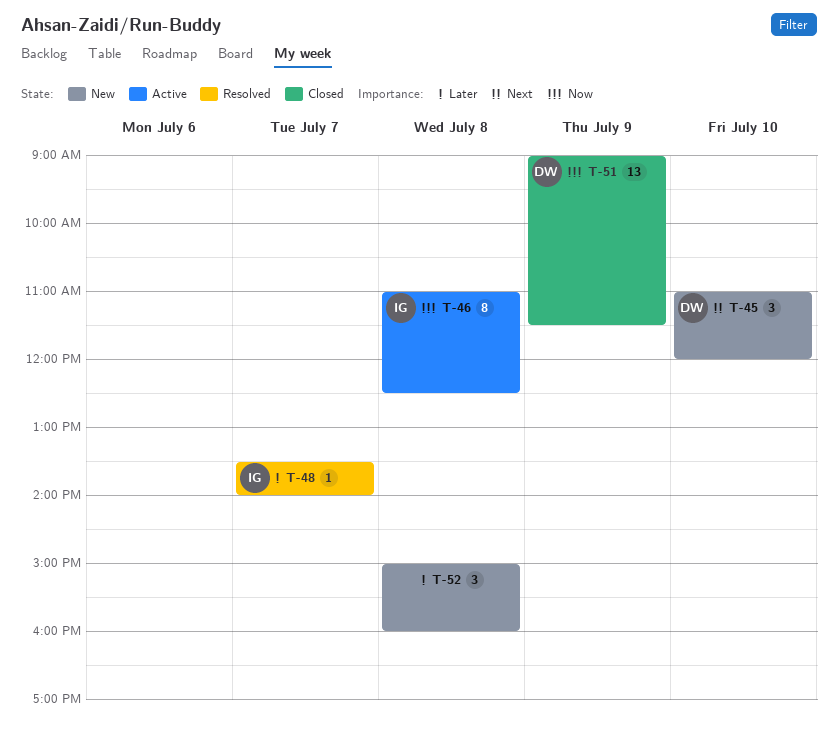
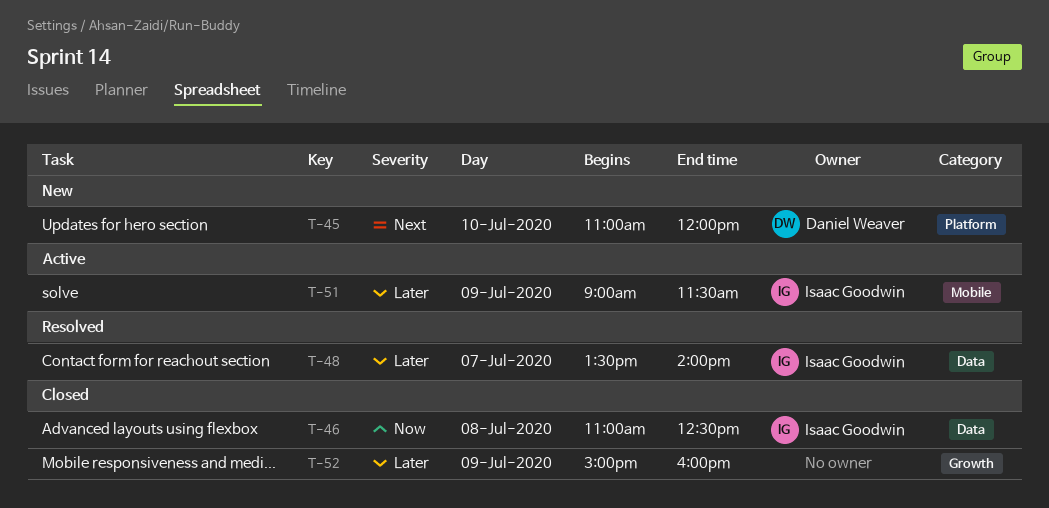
T-46, status: Active -> Closed
T-51, status: Closed -> Active
T-51, owner: Daniel Weaver -> Isaac Goodwin
T-51, priority: Now -> Later
T-52, status: New -> Closed
T-52, day: Jul 8 -> Jul 9

